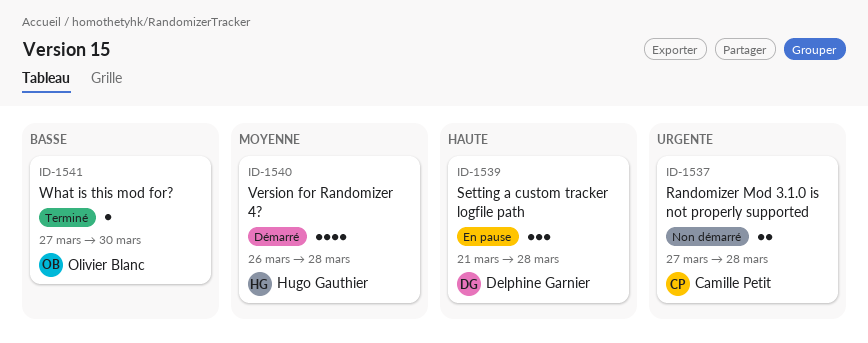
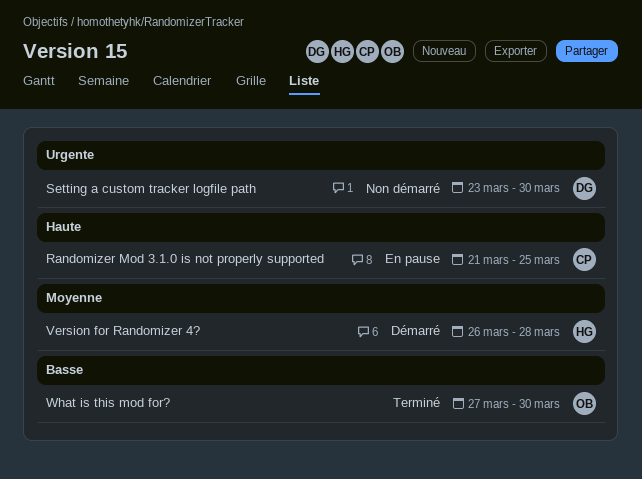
Randomizer Mod 3.1.0 is not properly supported, status: Non démarré -> En pause
Randomizer Mod 3.1.0 is not properly supported, priority: Urgente -> Haute
Randomizer Mod 3.1.0 is not properly supported, start: Mar 27 -> Mar 21
Randomizer Mod 3.1.0 is not properly supported, due: Mar 28 -> Mar 25
Setting a custom tracker logfile path, status: En pause -> Non démarré
Setting a custom tracker logfile path, priority: Haute -> Urgente
Setting a custom tracker logfile path, start: Mar 21 -> Mar 23
Setting a custom tracker logfile path, due: Mar 28 -> Mar 30

